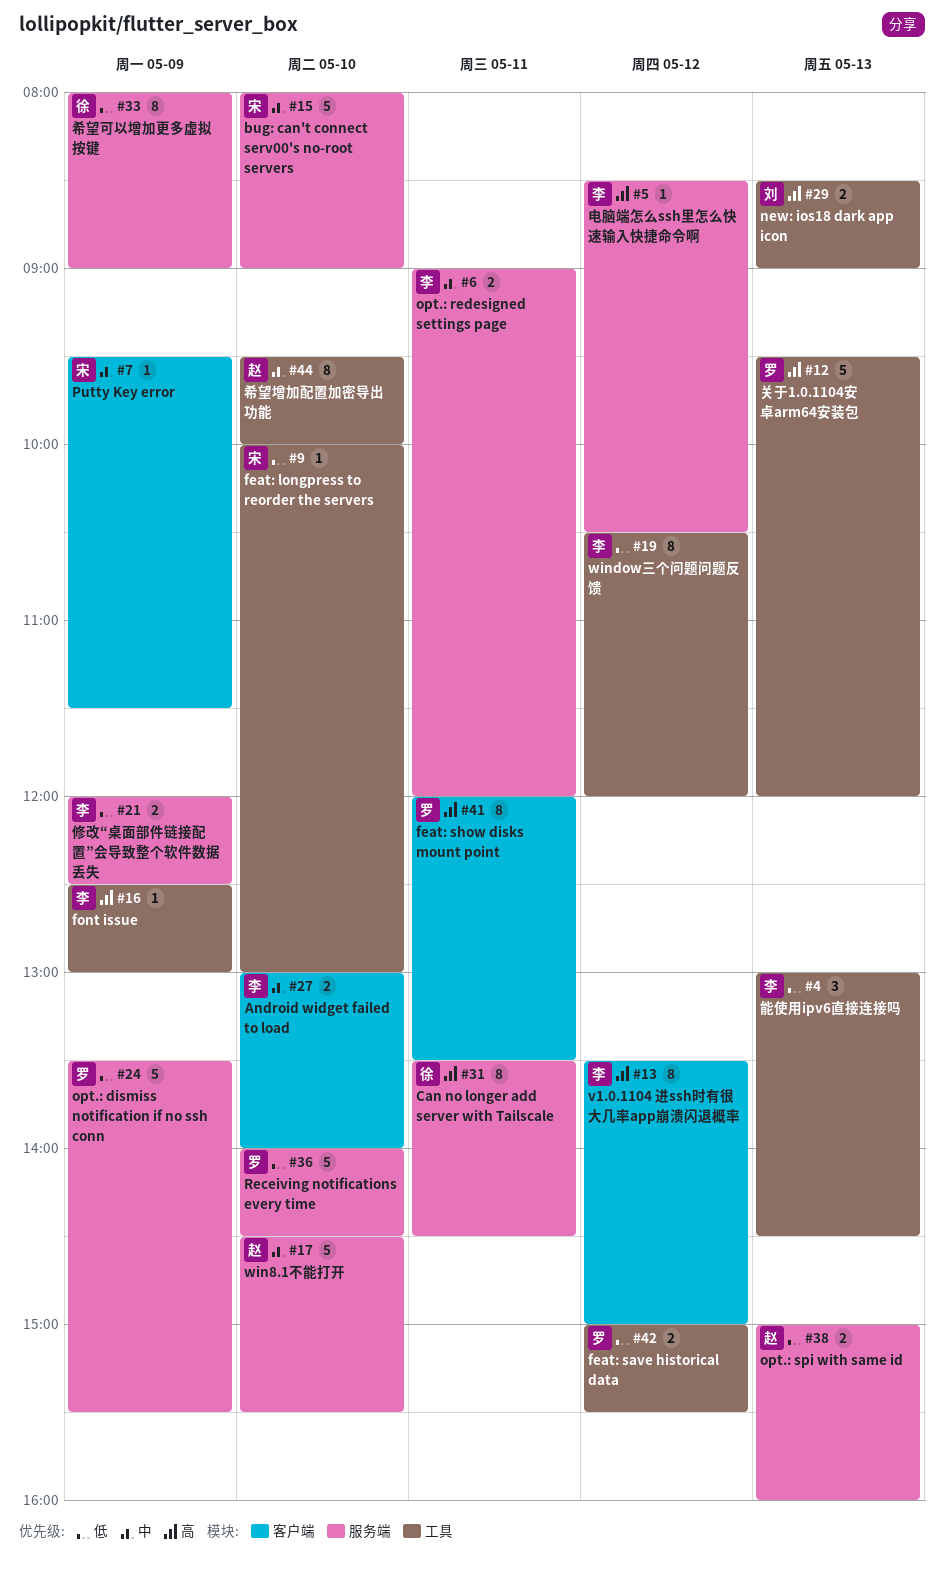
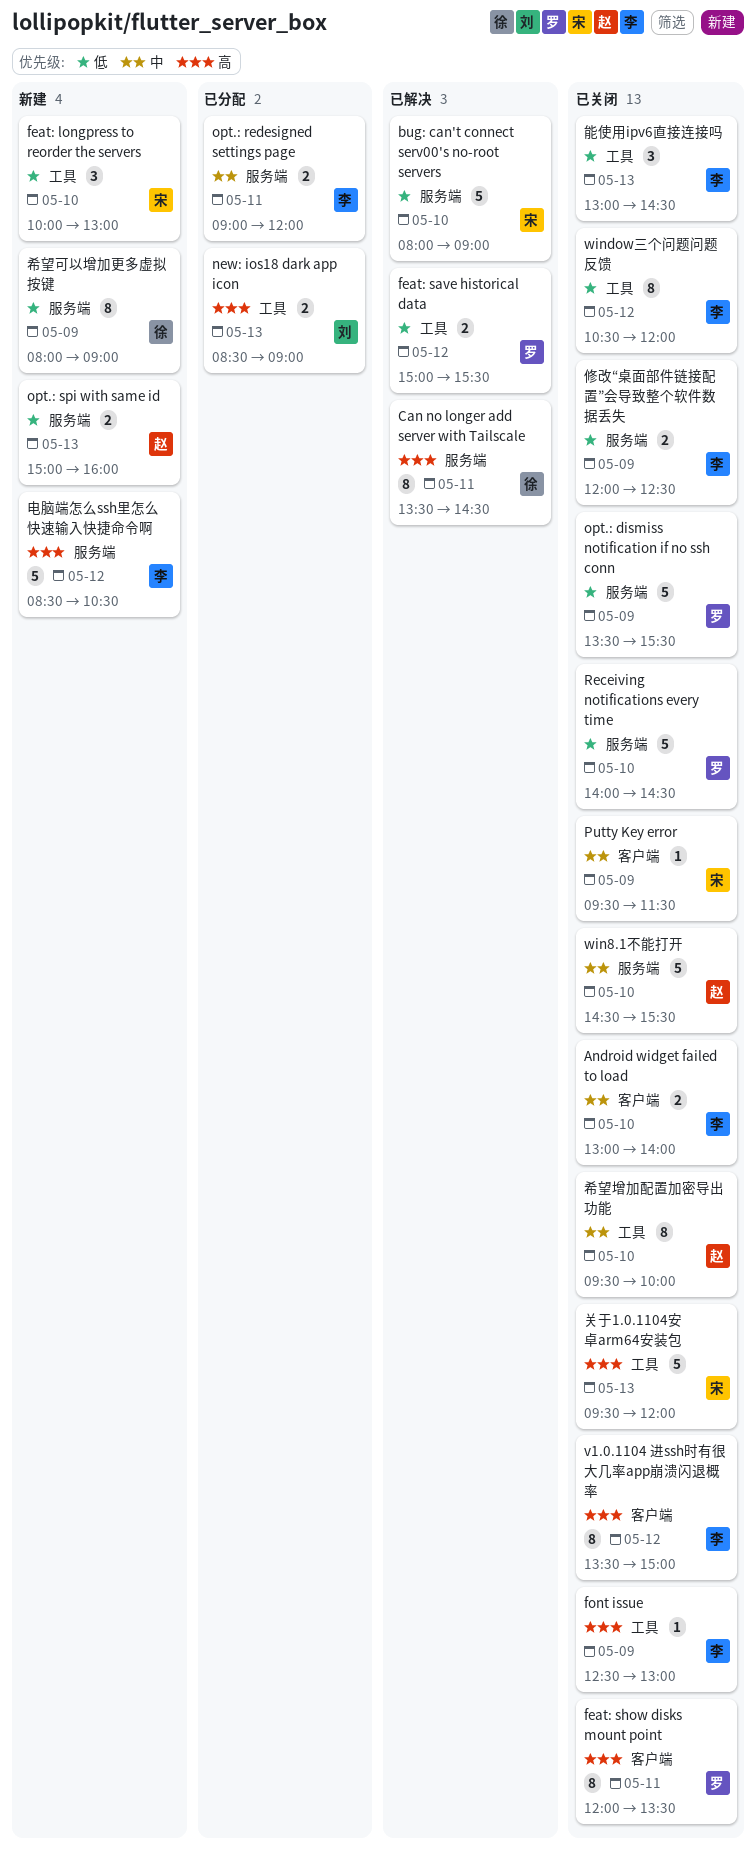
bug: can't connect serv00's no-root servers, priority: 中 -> 低
feat: longpress to reorder the servers, estimate: 1 -> 3
关于1.0.1104安卓arm64安装包, owner: 罗 -> 宋
电脑端怎么ssh里怎么快速输入快捷命令啊, estimate: 1 -> 5

